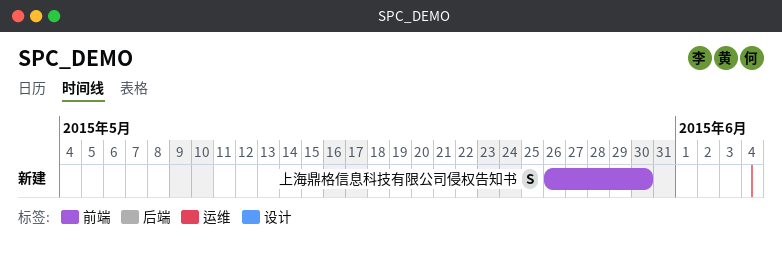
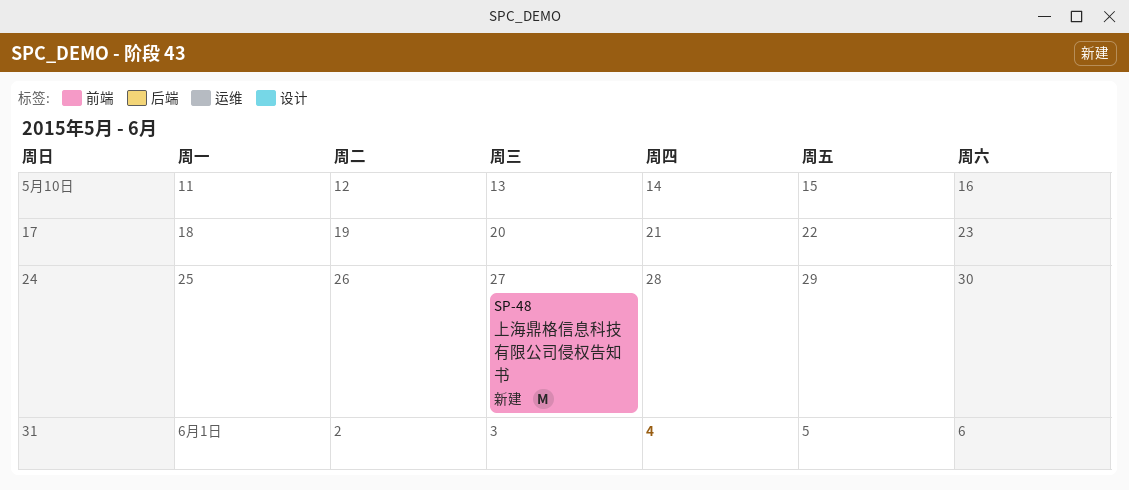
上海鼎格信息科技有限公司侵权告知书, estimate: S -> M
上海鼎格信息科技有限公司侵权告知书, due: May 30 -> May 27

